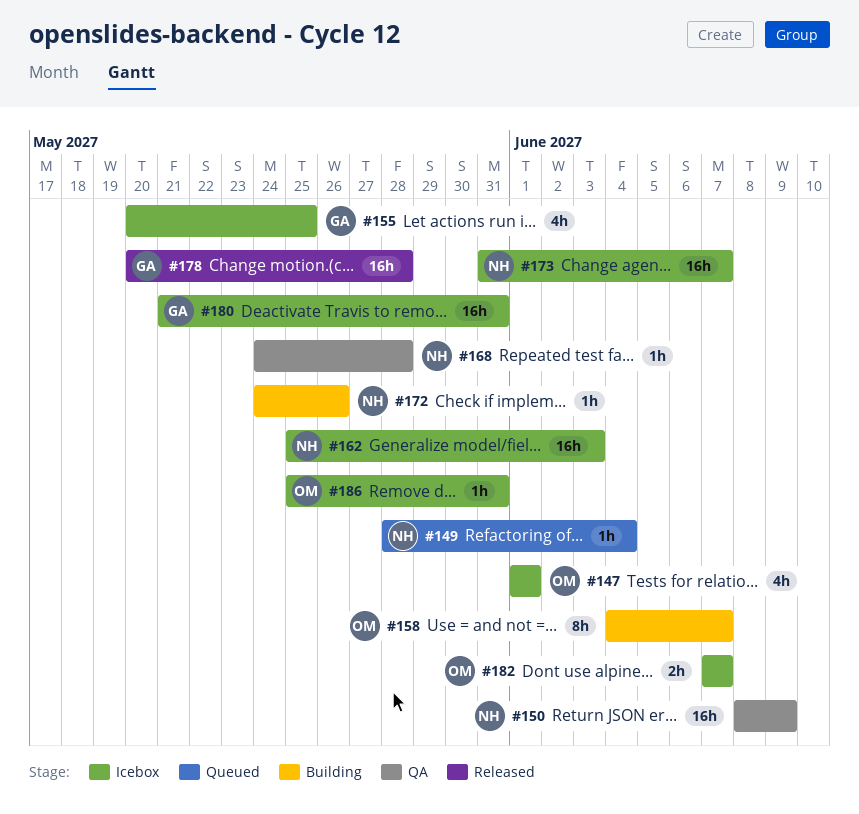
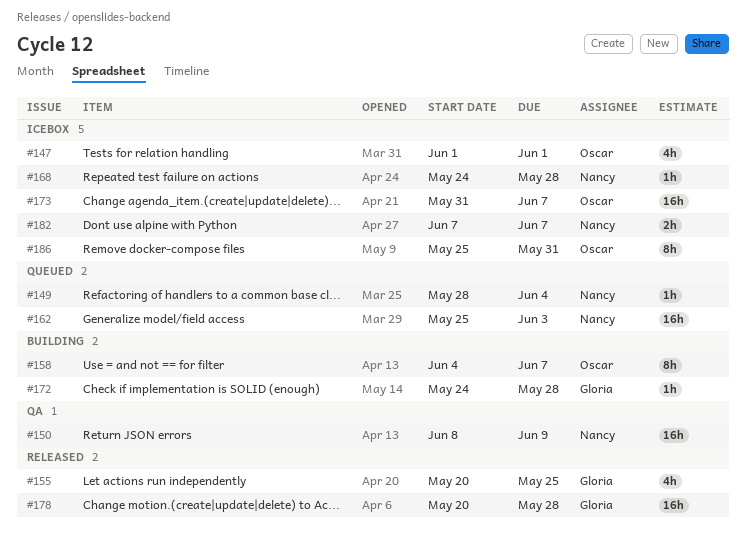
#155, status: Icebox -> Released
#162, status: Icebox -> Queued
#168, status: QA -> Icebox
#172, owner: Nancy -> Gloria
#172, due: May 26 -> May 28
#173, owner: Nancy -> Oscar
#180: present -> none
#182, owner: Oscar -> Nancy
#186, estimate: 1h -> 8h

